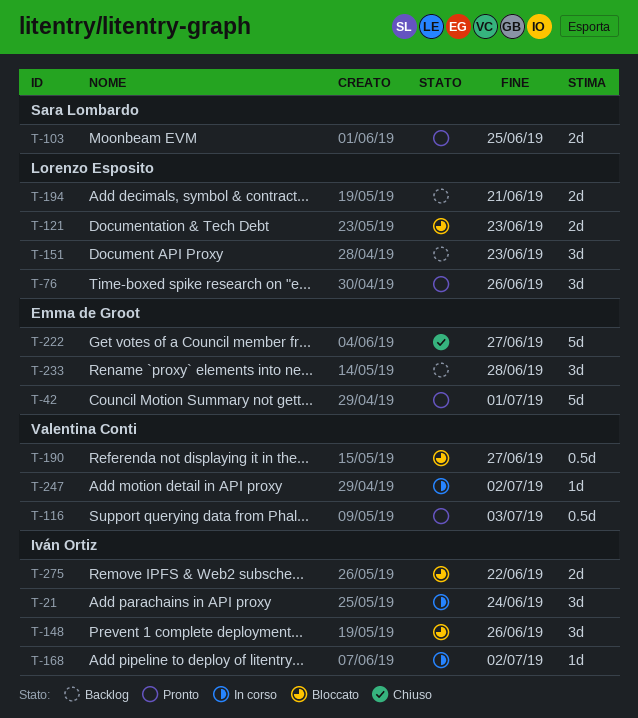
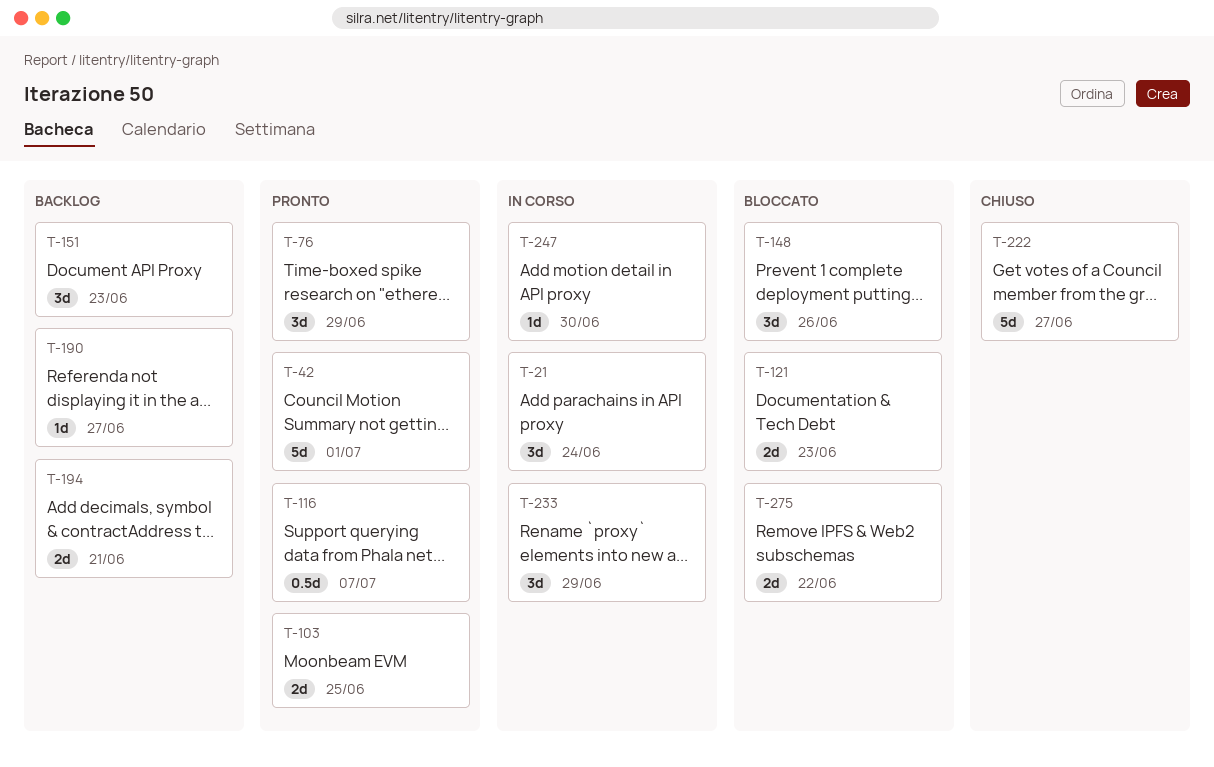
T-76, due: Jun 26 -> Jun 29
T-116, due: Jul 3 -> Jul 7
T-168: present -> none
T-190, status: Bloccato -> Backlog
T-190, estimate: 0.5d -> 1d
T-233, status: Backlog -> In corso
T-233, due: Jun 28 -> Jun 29
T-247, due: Jul 2 -> Jun 30

